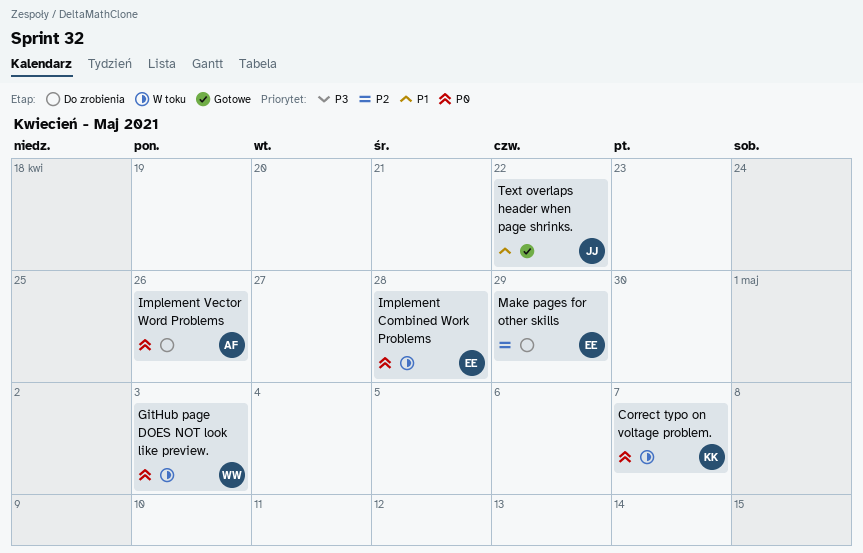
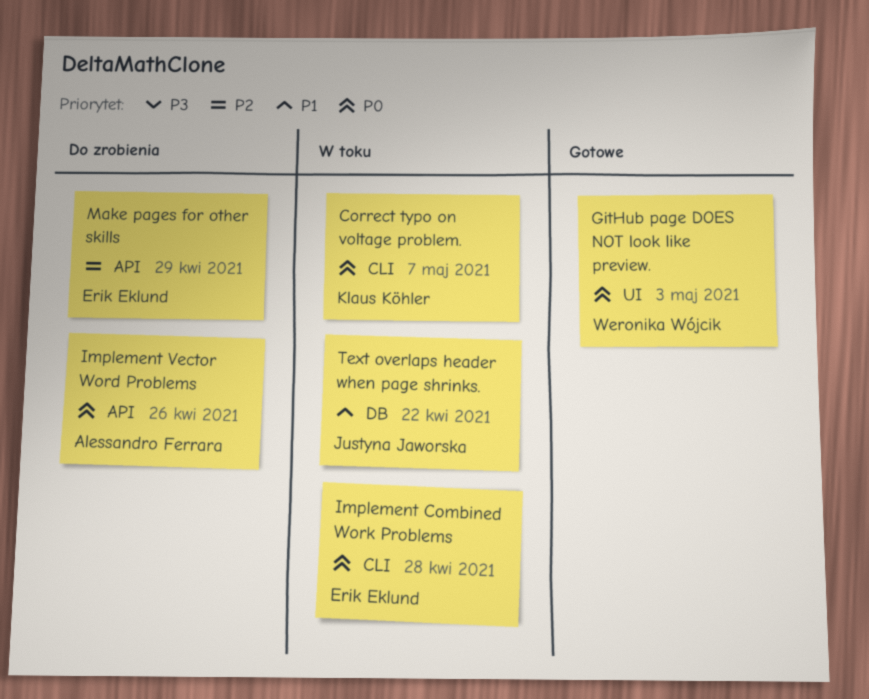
GitHub page DOES NOT look like preview., status: W toku -> Gotowe
Text overlaps header when page shrinks., status: Gotowe -> W toku

